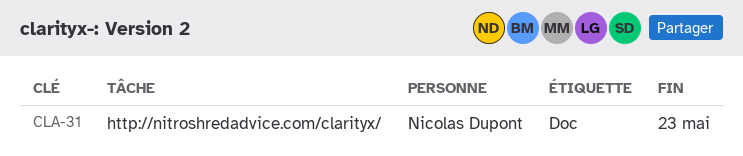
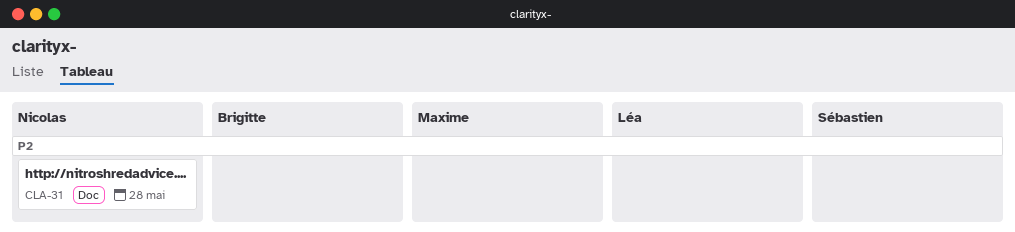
CLA-31, due: May 23 -> May 28

